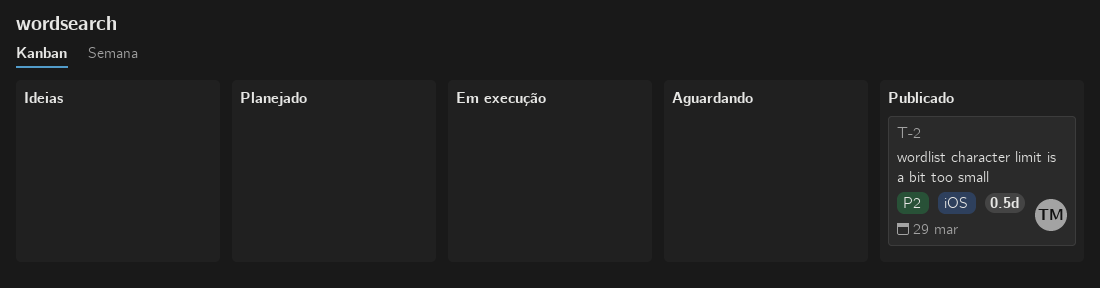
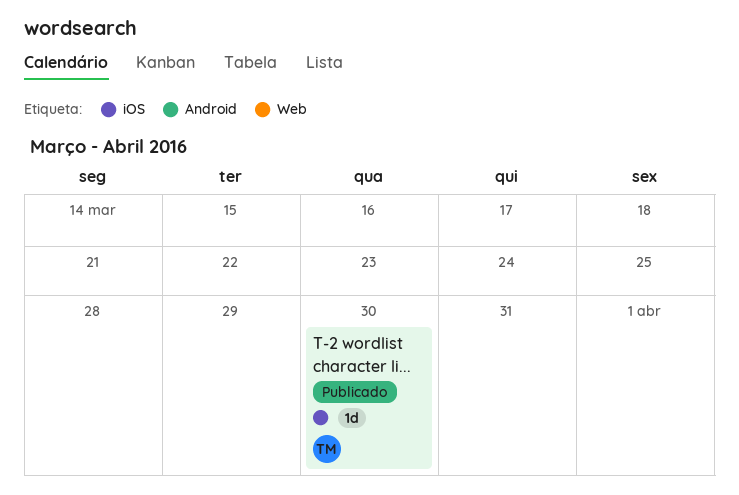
T-2, estimate: 0.5d -> 1d
T-2, due: Mar 29 -> Mar 30

